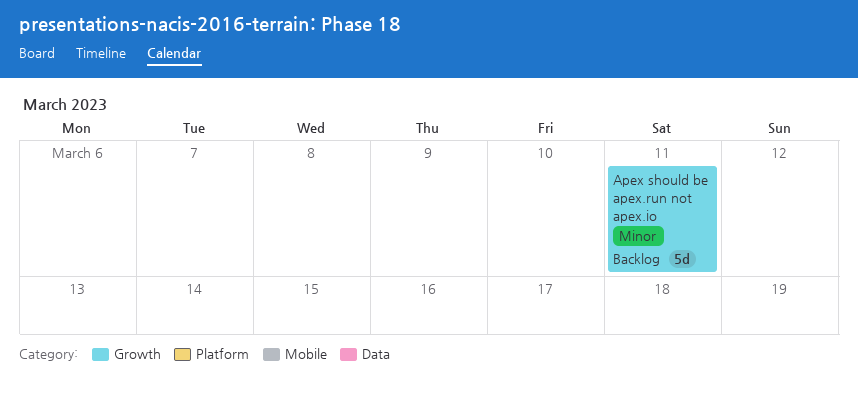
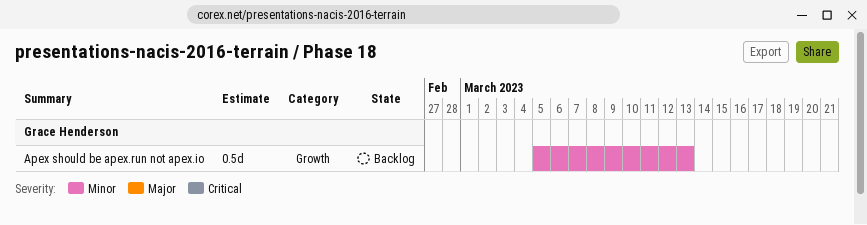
Apex should be apex.run not apex.io, estimate: 5d -> 0.5d
Apex should be apex.run not apex.io, due: Mar 11 -> Mar 13

